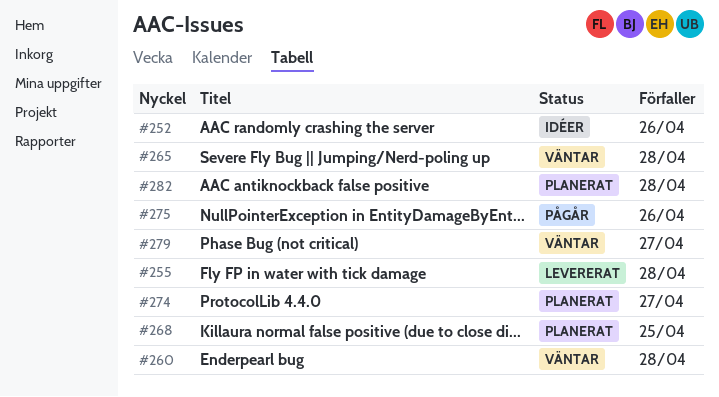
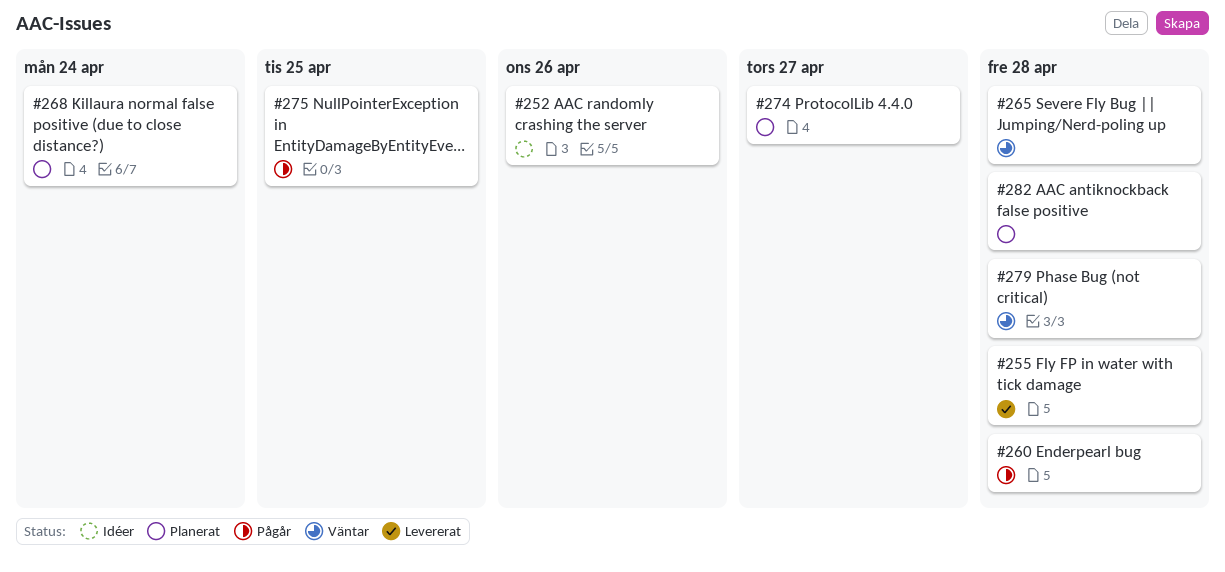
#260, status: Väntar -> Pågår
#268, due: Apr 25 -> Apr 24
#275, due: Apr 26 -> Apr 25
#279, due: Apr 27 -> Apr 28

